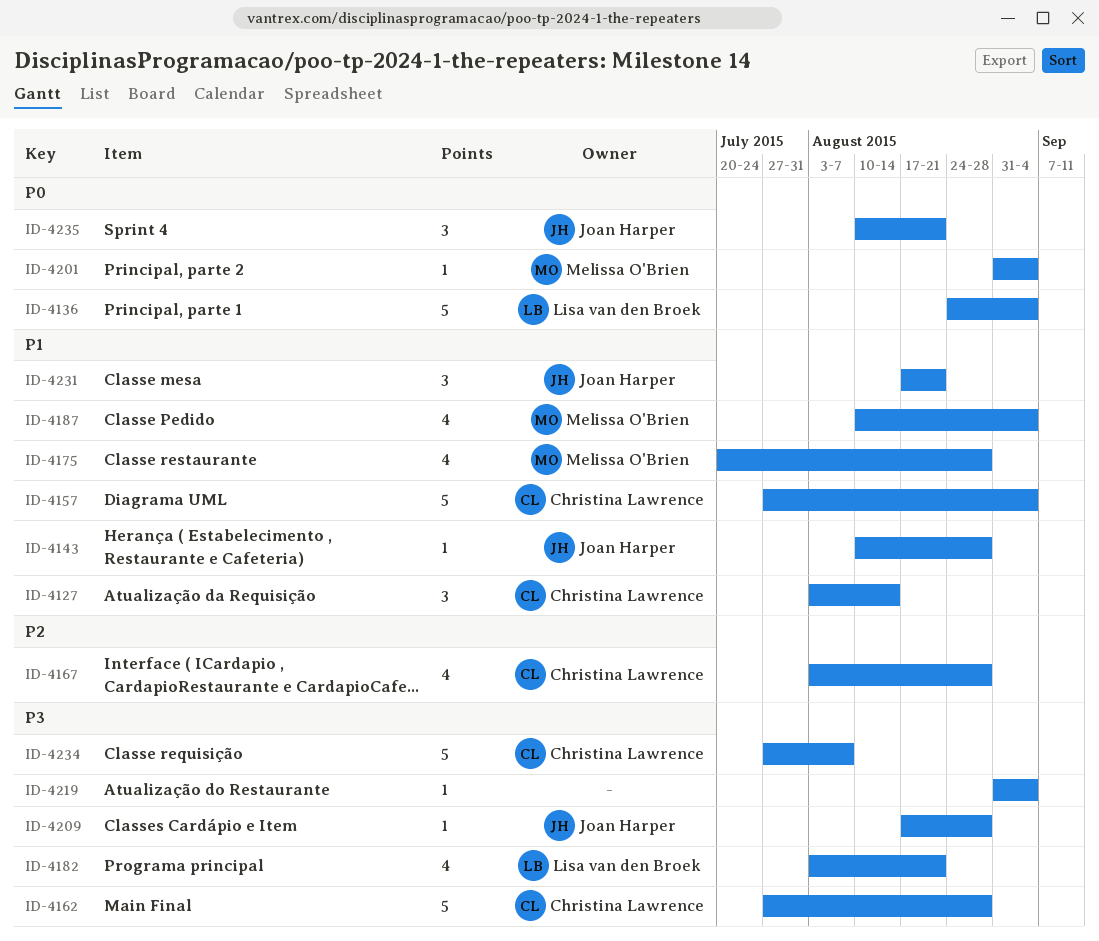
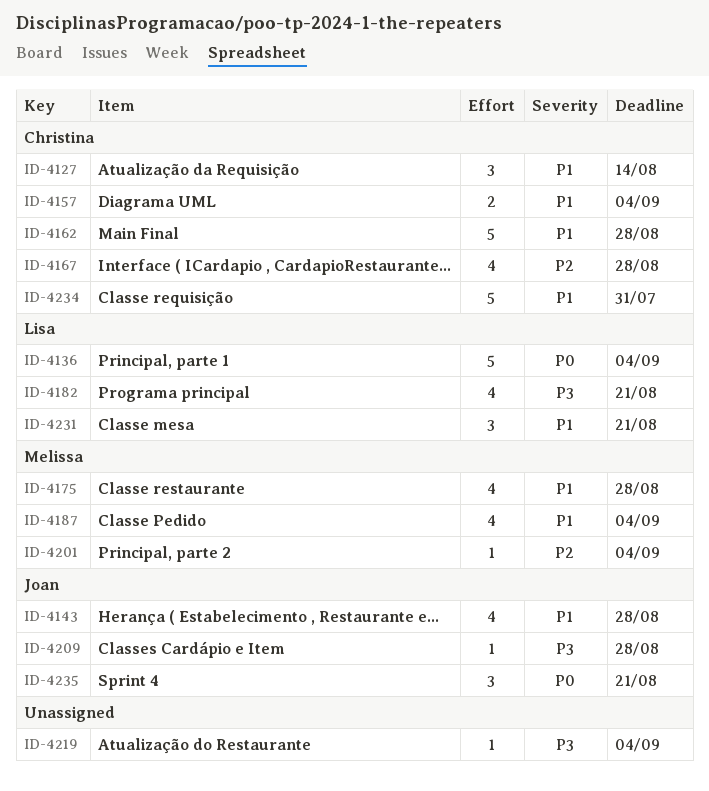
ID-4143, estimate: 1 -> 4
ID-4157, estimate: 5 -> 2
ID-4162, priority: P3 -> P1
ID-4201, priority: P0 -> P2
ID-4231, owner: Joan Harper -> Lisa van den Broek
ID-4234, priority: P3 -> P1
ID-4234, due: Aug 7 -> Jul 31

